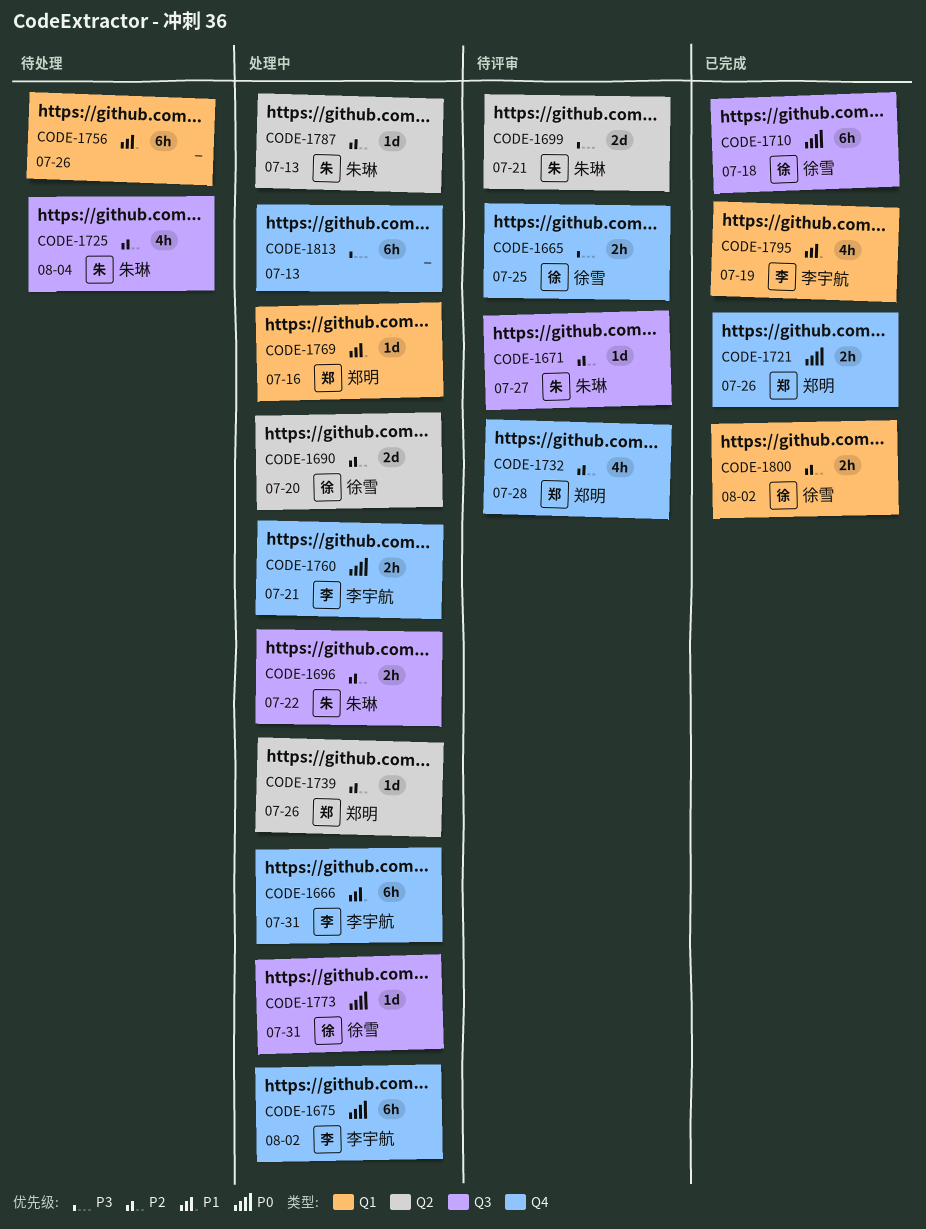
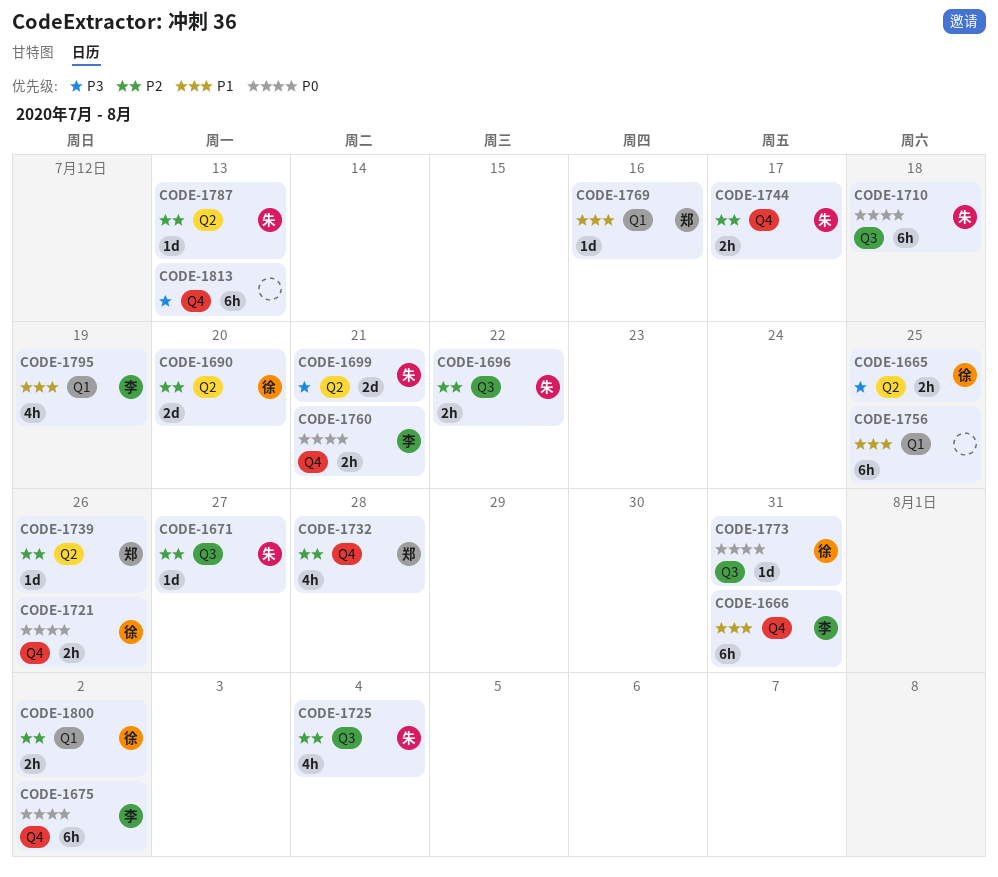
CODE-1665, label: Q4 -> Q2
CODE-1710, owner: 徐雪 -> 朱琳
CODE-1721, owner: 郑明 -> 徐雪
CODE-1744: none -> present
CODE-1756, due: Jul 26 -> Jul 25

